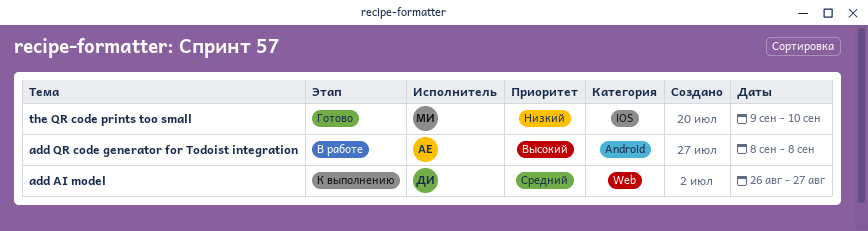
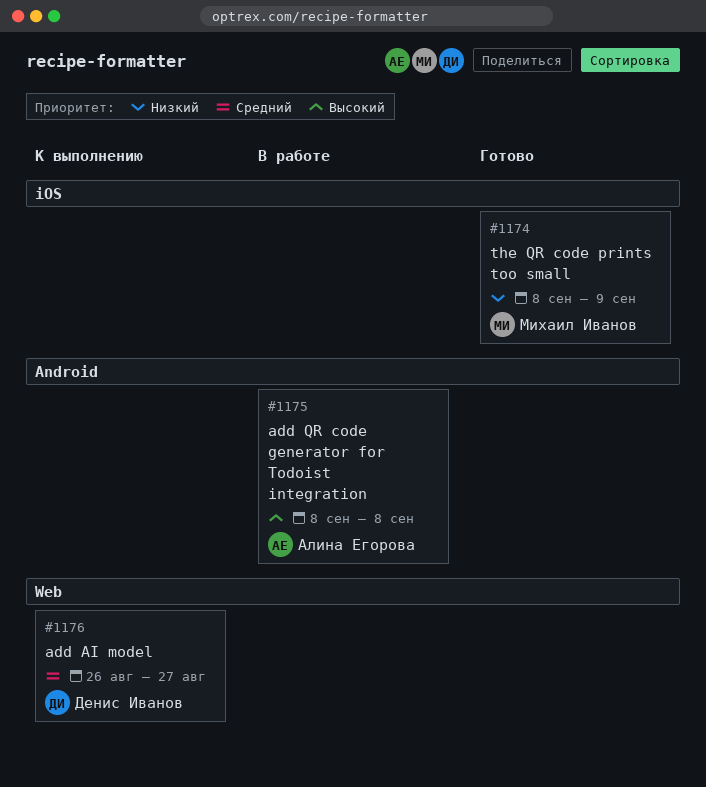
the QR code prints too small, start: Sep 9 -> Sep 8
the QR code prints too small, due: Sep 10 -> Sep 9

